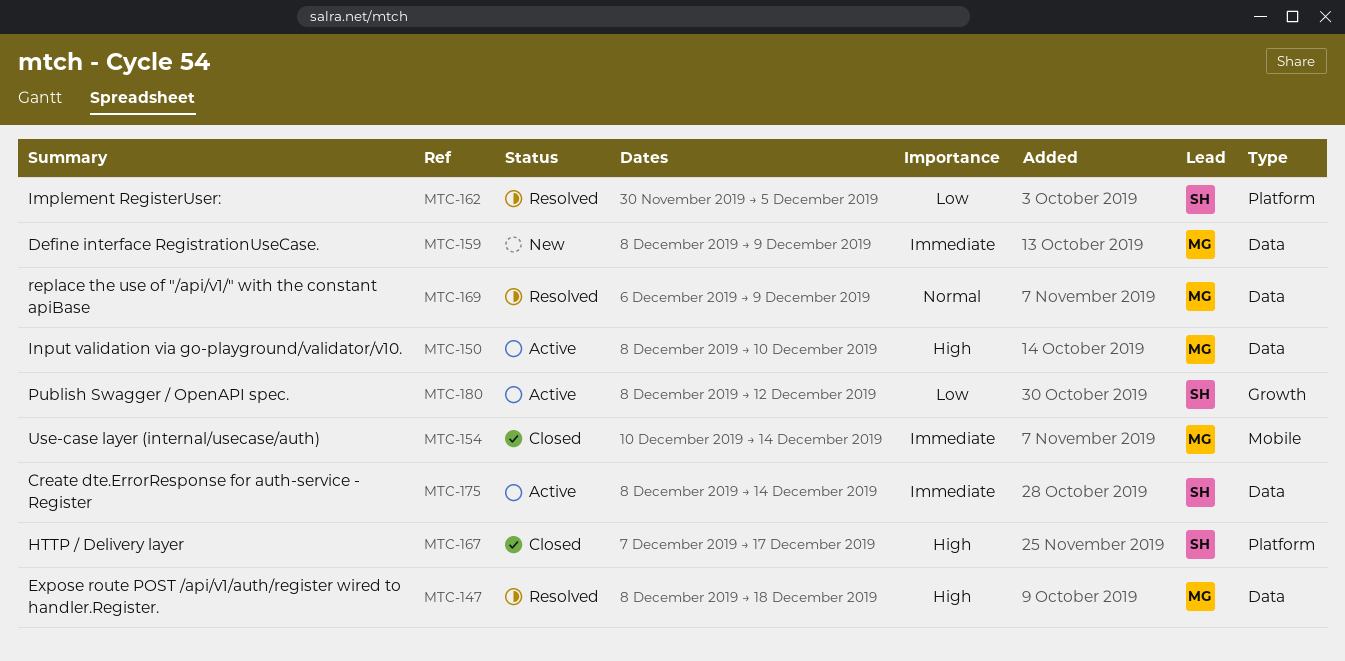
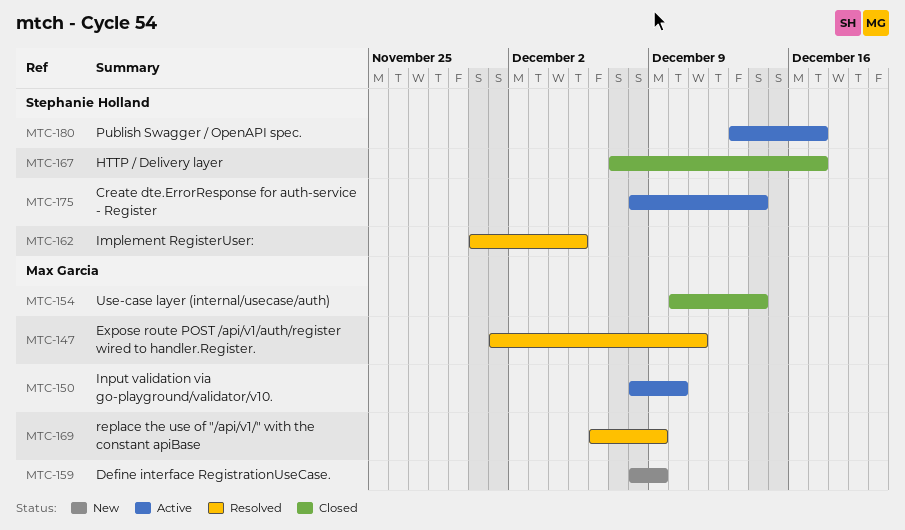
MTC-147, start: Dec 8 -> Dec 1
MTC-147, due: Dec 18 -> Dec 11
MTC-180, start: Dec 8 -> Dec 13
MTC-180, due: Dec 12 -> Dec 17

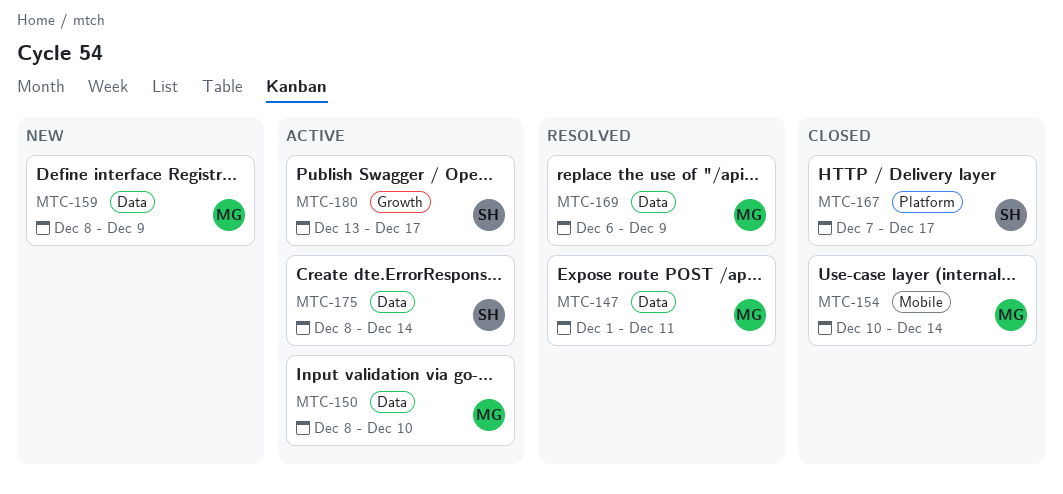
MTC-162: present -> none

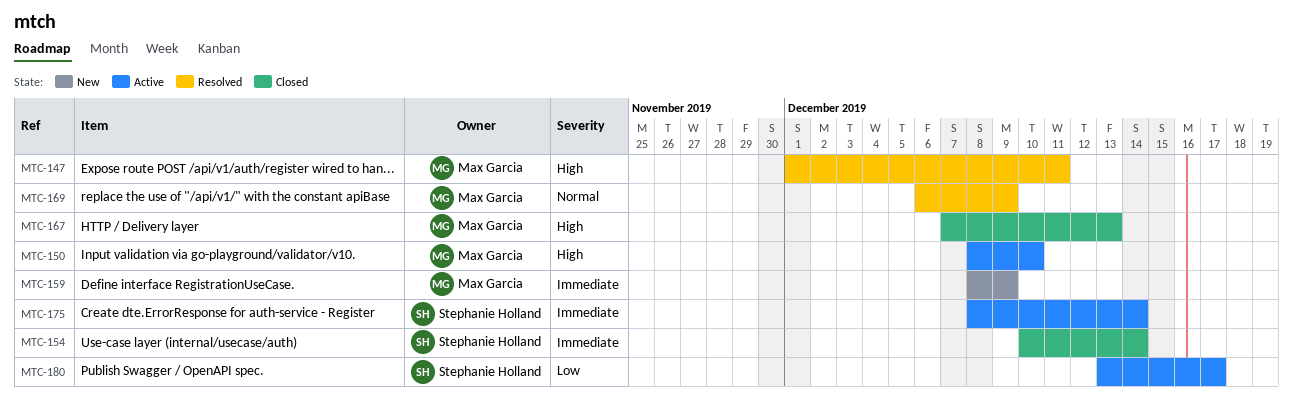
MTC-154, owner: Max Garcia -> Stephanie Holland
MTC-167, owner: Stephanie Holland -> Max Garcia
MTC-167, due: Dec 17 -> Dec 13

